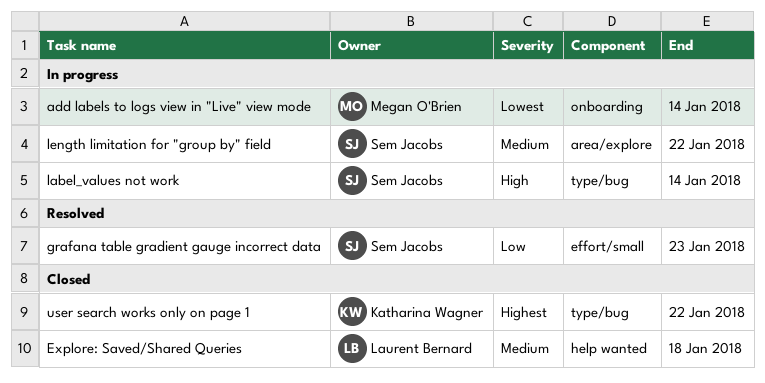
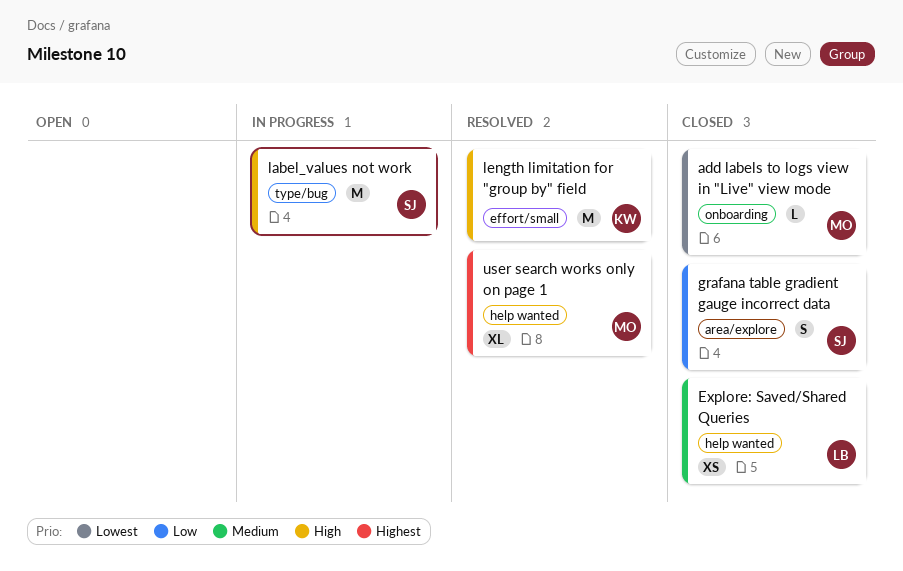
add labels to logs view in "Live" view mode, status: In progress -> Closed
grafana table gradient gauge incorrect data, status: Resolved -> Closed
grafana table gradient gauge incorrect data, label: effort/small -> area/explore
length limitation for "group by" field, status: In progress -> Resolved
length limitation for "group by" field, owner: Sem Jacobs -> Katharina Wagner
length limitation for "group by" field, priority: Medium -> High
length limitation for "group by" field, label: area/explore -> effort/small
user search works only on page 1, status: Closed -> Resolved
user search works only on page 1, owner: Katharina Wagner -> Megan O'Brien
user search works only on page 1, label: type/bug -> help wanted

